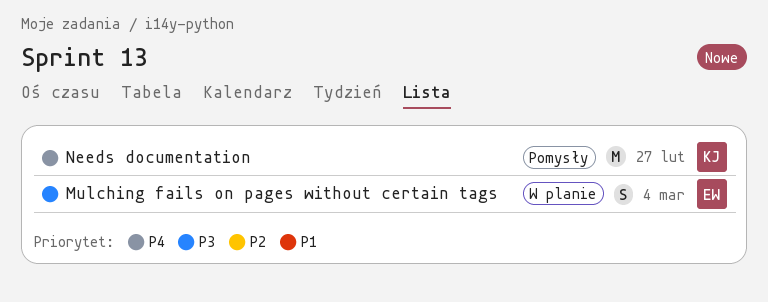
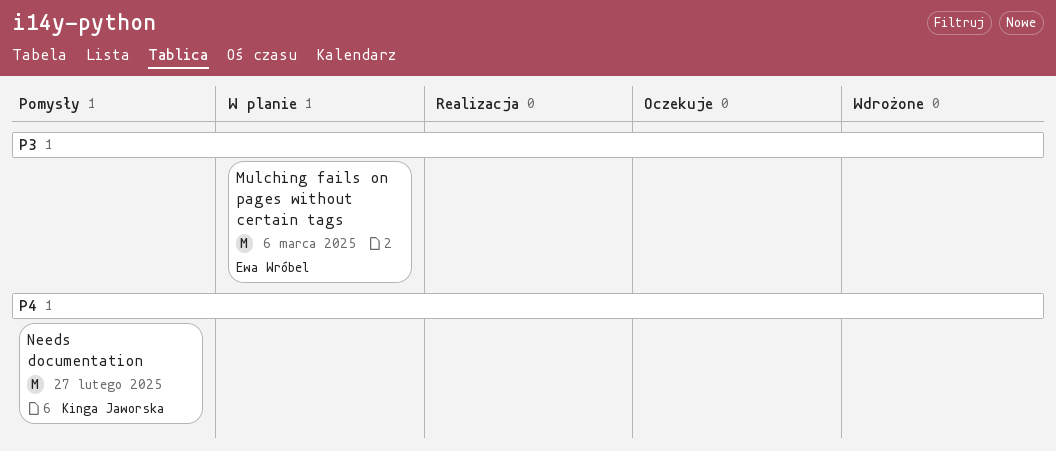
Mulching fails on pages without certain tags, estimate: S -> M
Mulching fails on pages without certain tags, due: Mar 4 -> Mar 6

